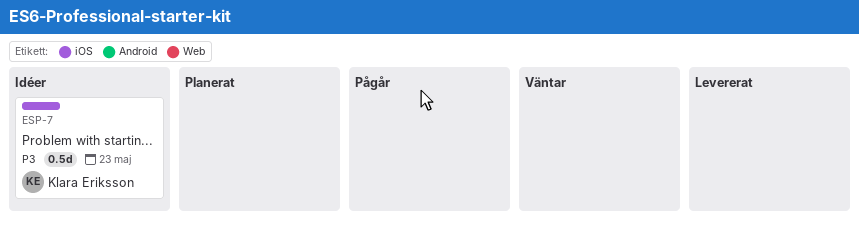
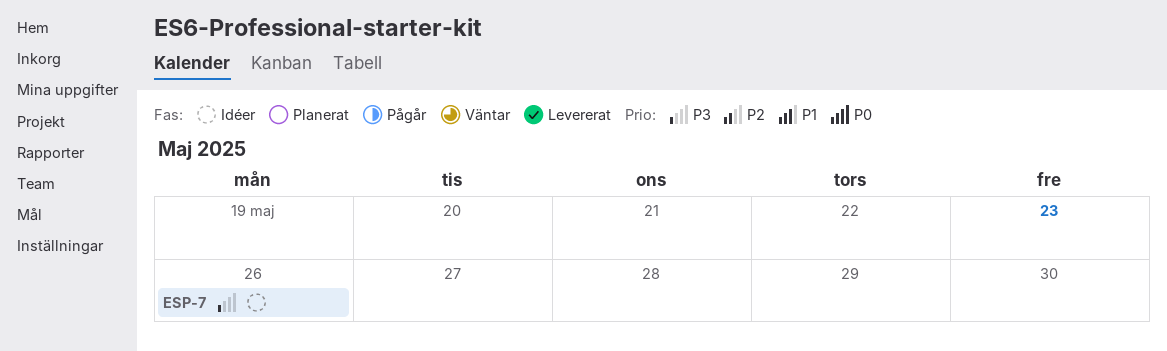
ESP-7, due: May 23 -> May 26

